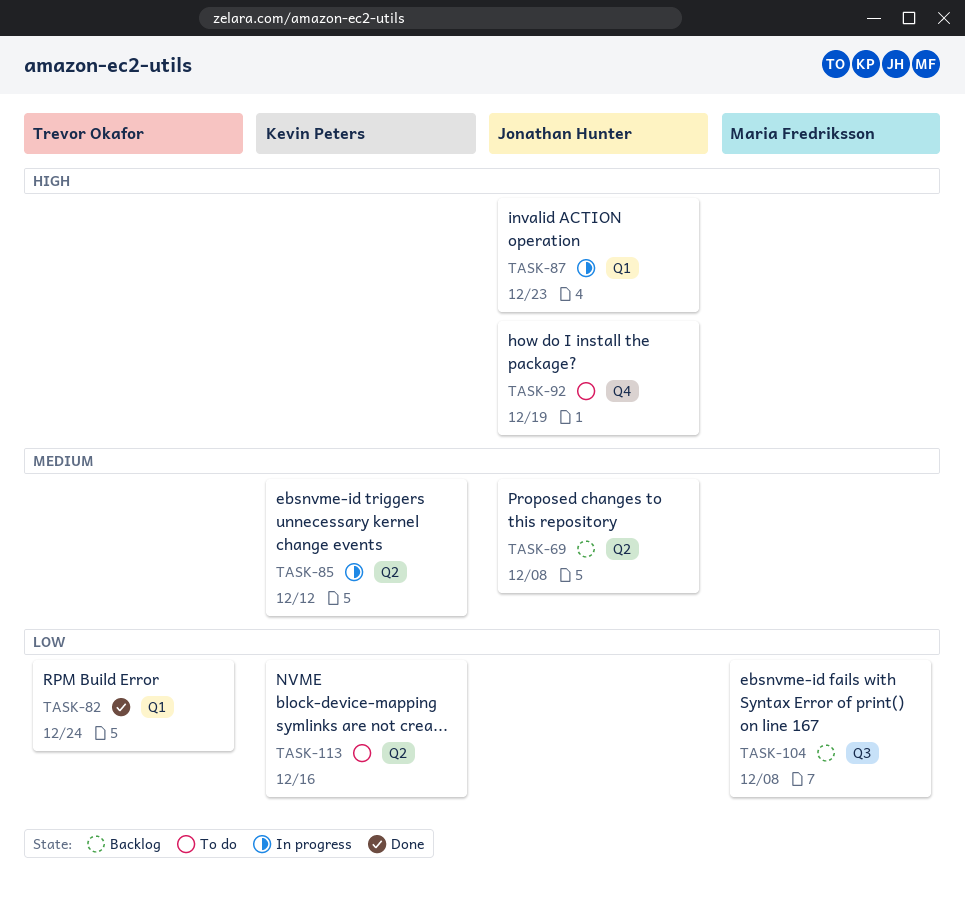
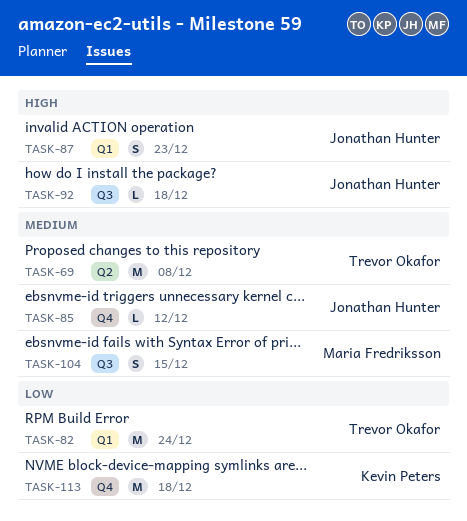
TASK-69, owner: Jonathan Hunter -> Trevor Okafor
TASK-85, owner: Kevin Peters -> Jonathan Hunter
TASK-85, label: Q2 -> Q4
TASK-92, label: Q4 -> Q3
TASK-92, due: Dec 19 -> Dec 18
TASK-104, priority: Low -> Medium
TASK-104, due: Dec 8 -> Dec 15
TASK-113, label: Q2 -> Q4
TASK-113, due: Dec 16 -> Dec 18

